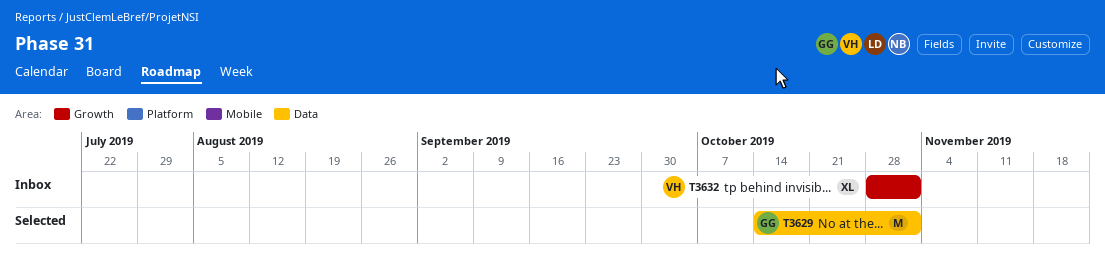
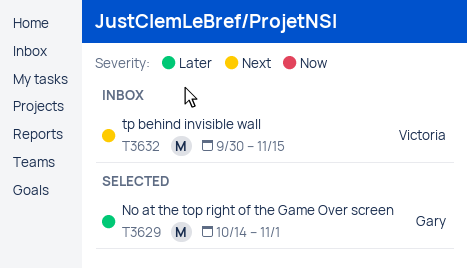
T3632, estimate: XL -> M
T3632, start: Oct 28 -> Sep 30
T3632, due: Nov 1 -> Nov 15

